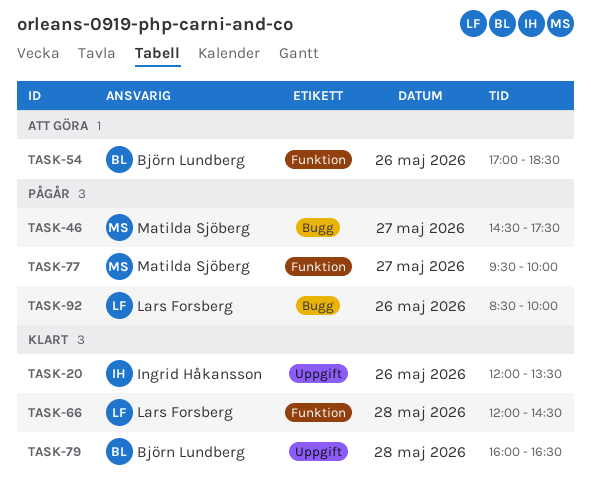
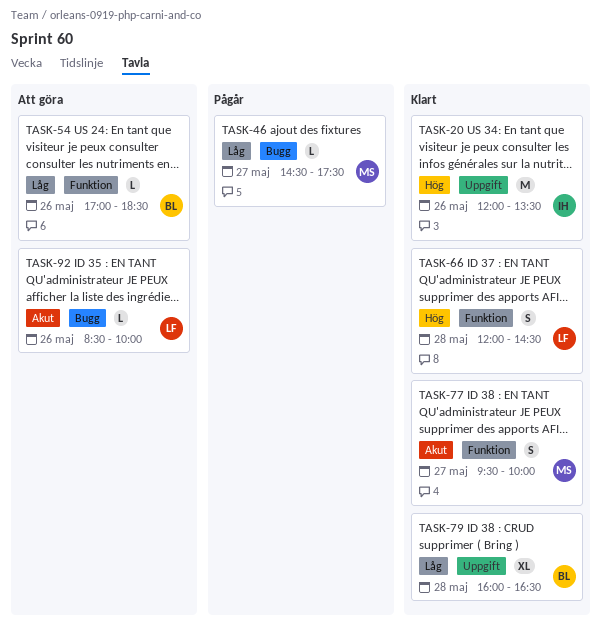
TASK-77, status: Pågår -> Klart
TASK-92, status: Pågår -> Att göra

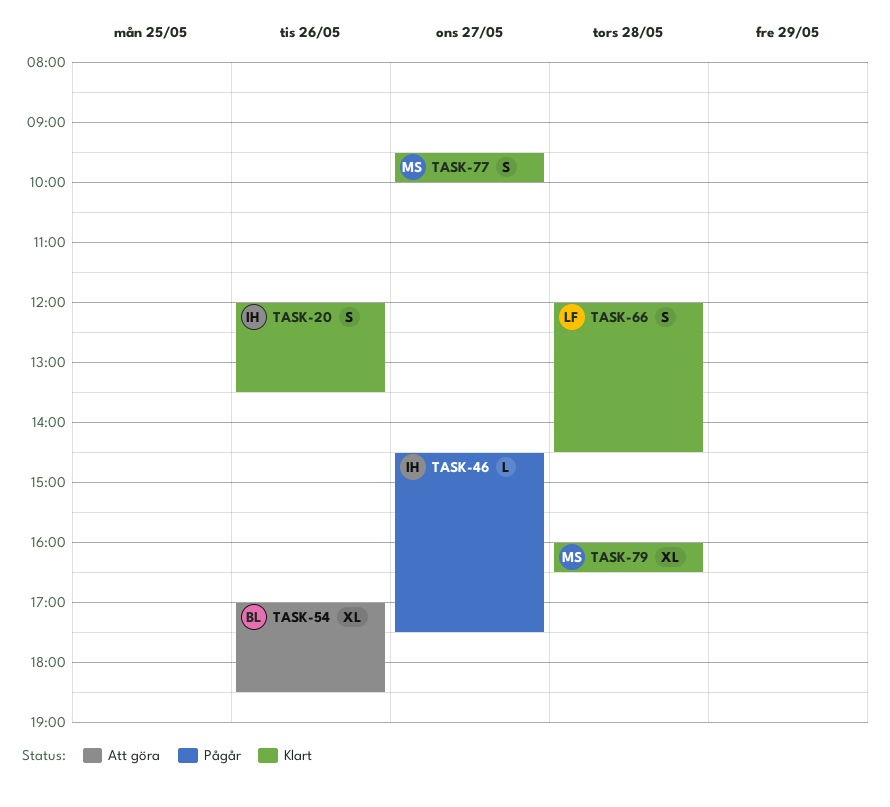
TASK-20, estimate: M -> S
TASK-46, owner: MS -> IH
TASK-54, estimate: L -> XL
TASK-79, owner: BL -> MS
TASK-92: present -> none

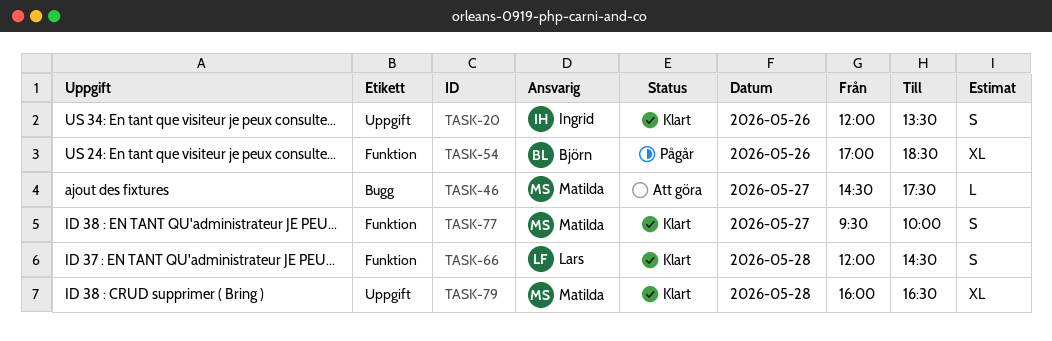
TASK-46, status: Pågår -> Att göra
TASK-46, owner: Ingrid -> Matilda
TASK-54, status: Att göra -> Pågår

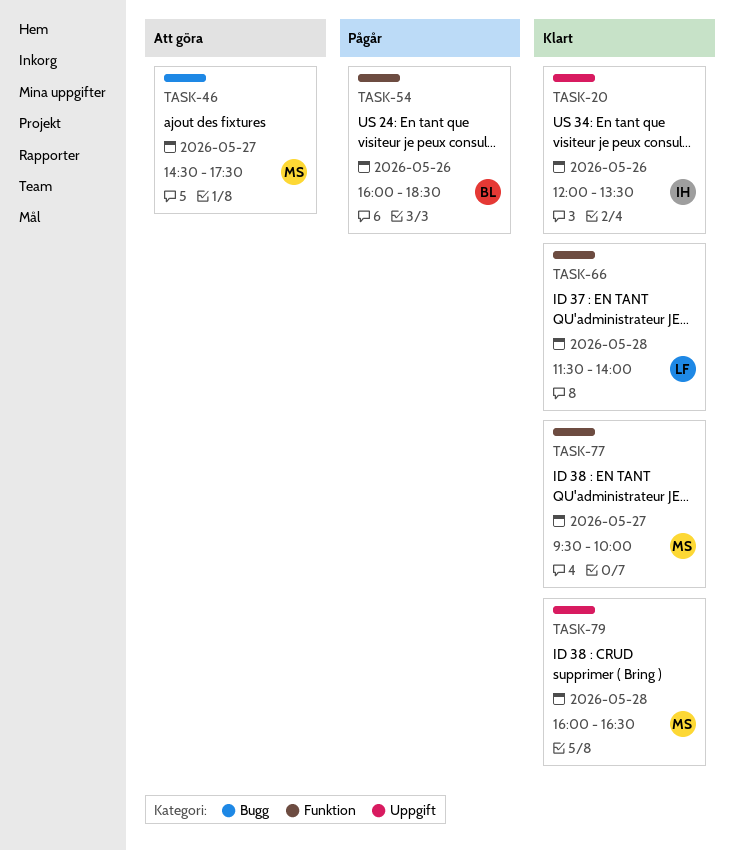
TASK-54, begins: 17:00 -> 16:00
TASK-66, begins: 12:00 -> 11:30
TASK-66, ends: 14:30 -> 14:00

